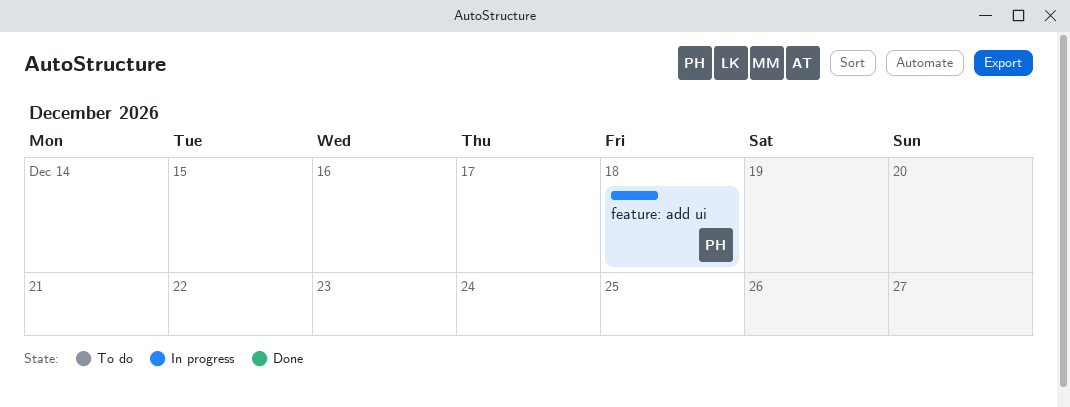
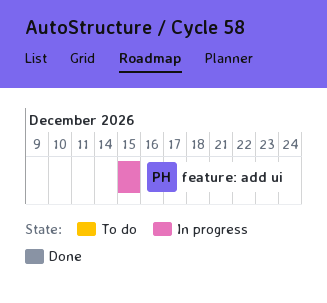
feature: add ui, due: Dec 18 -> Dec 15

